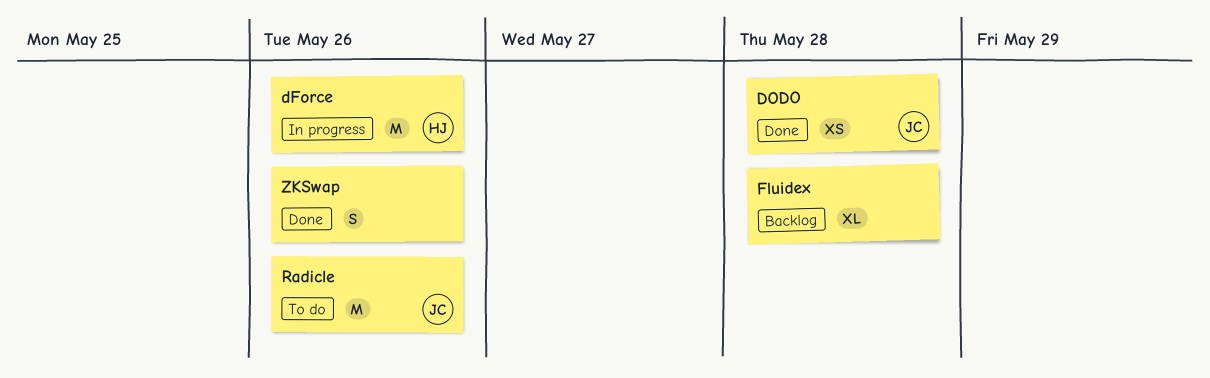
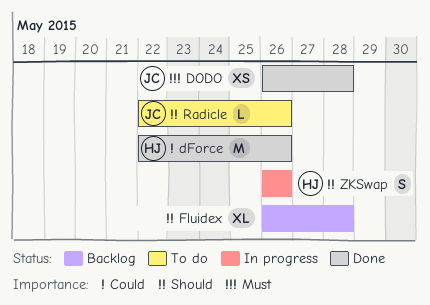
dForce, status: In progress -> Done
Radicle, estimate: M -> L
ZKSwap, status: Done -> In progress
ZKSwap, owner: none -> HJ

